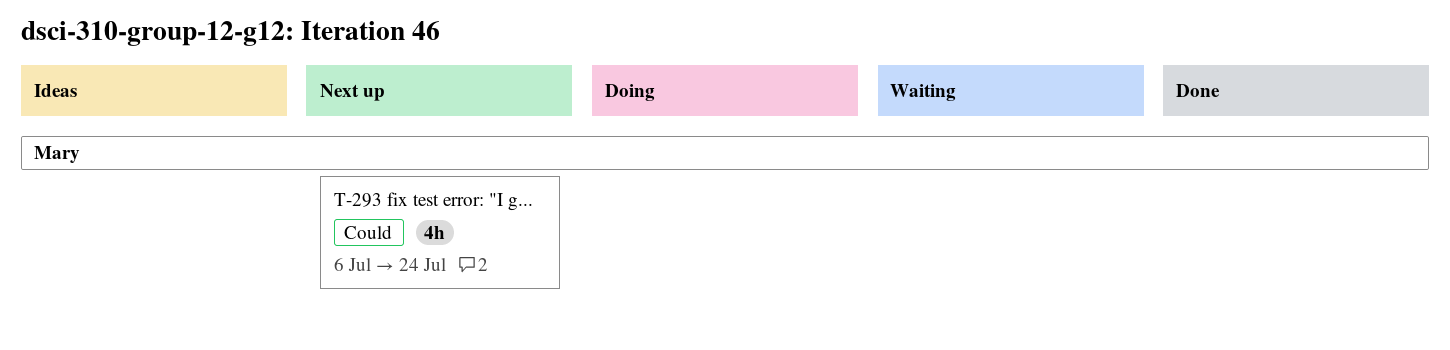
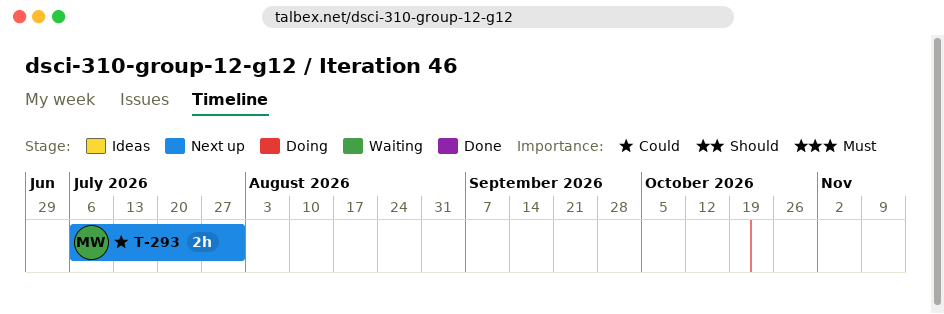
T-293, estimate: 4h -> 2h
T-293, due: Jul 24 -> Jul 31

